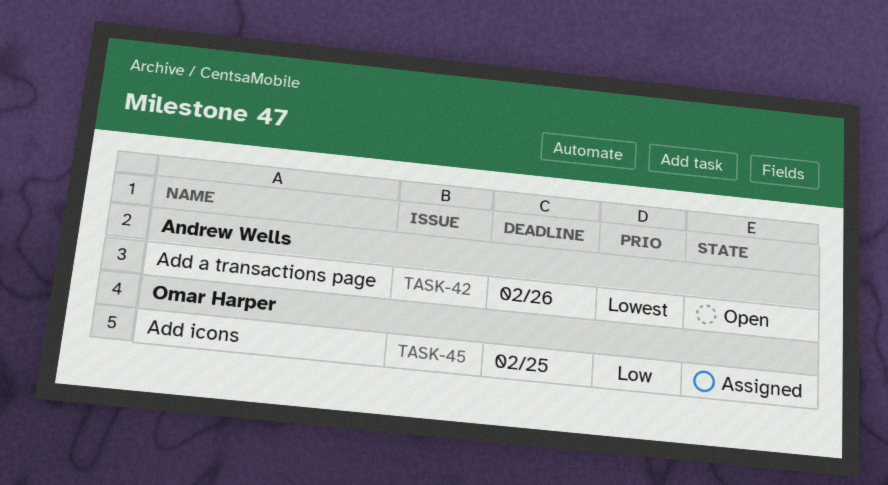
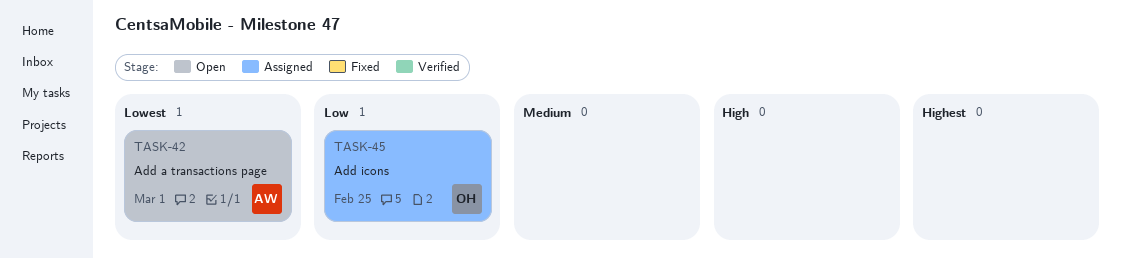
TASK-42, due: Feb 26 -> Mar 1

